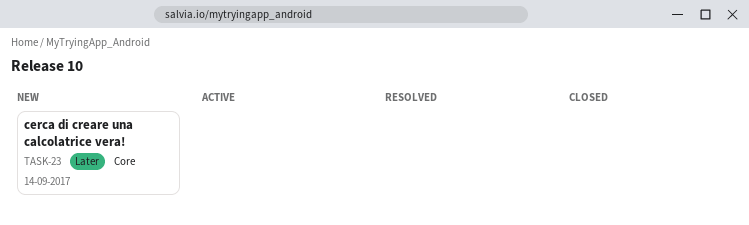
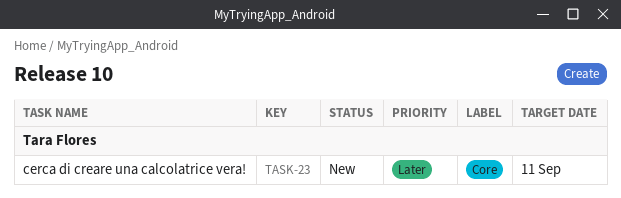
TASK-23, due: Sep 14 -> Sep 11

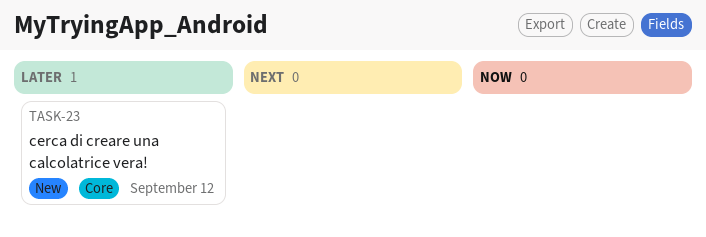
TASK-23, due: Sep 11 -> Sep 12

